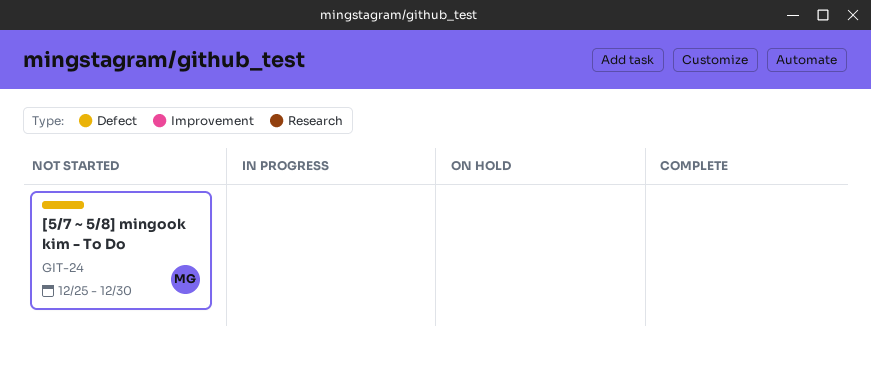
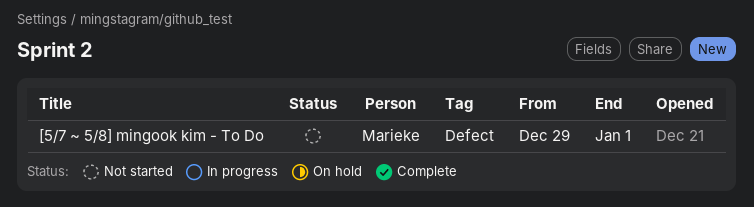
[5/7 ~ 5/8] mingook kim - To Do, start: Dec 25 -> Dec 29
[5/7 ~ 5/8] mingook kim - To Do, due: Dec 30 -> Jan 1

